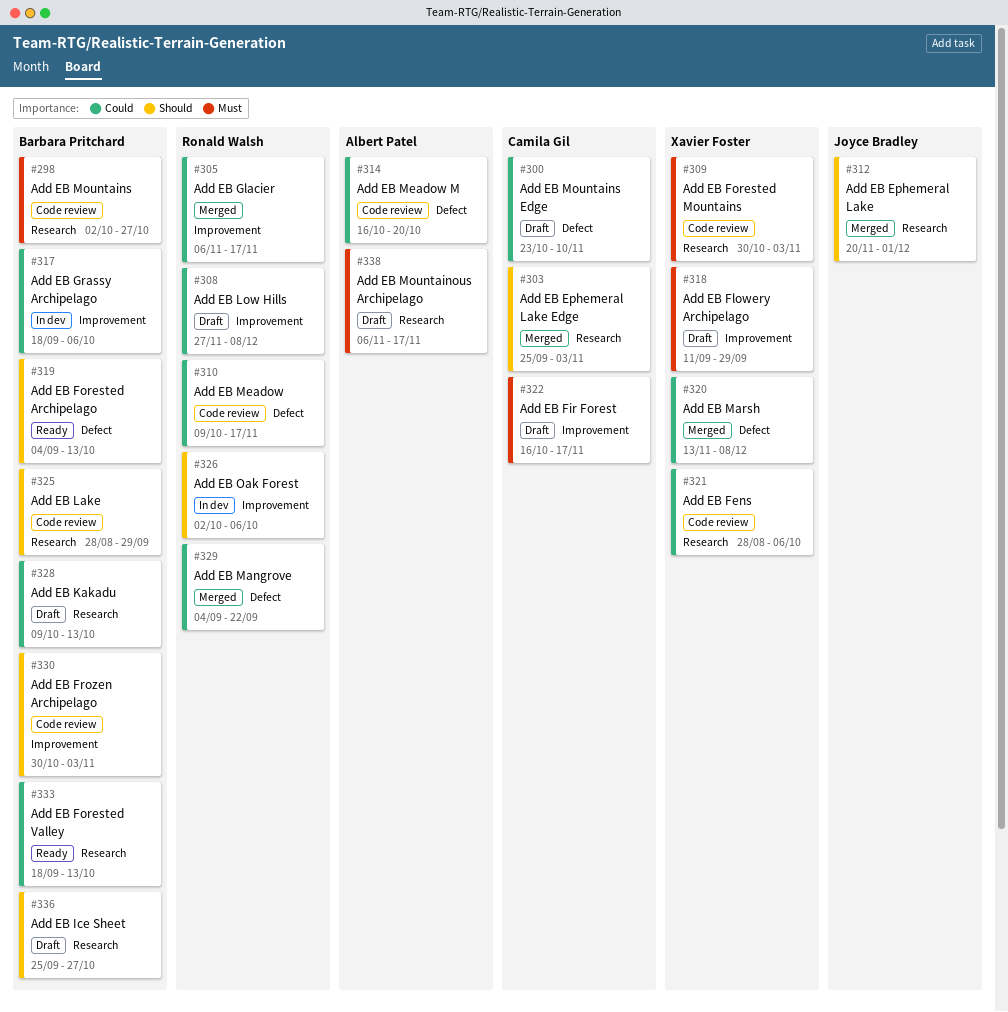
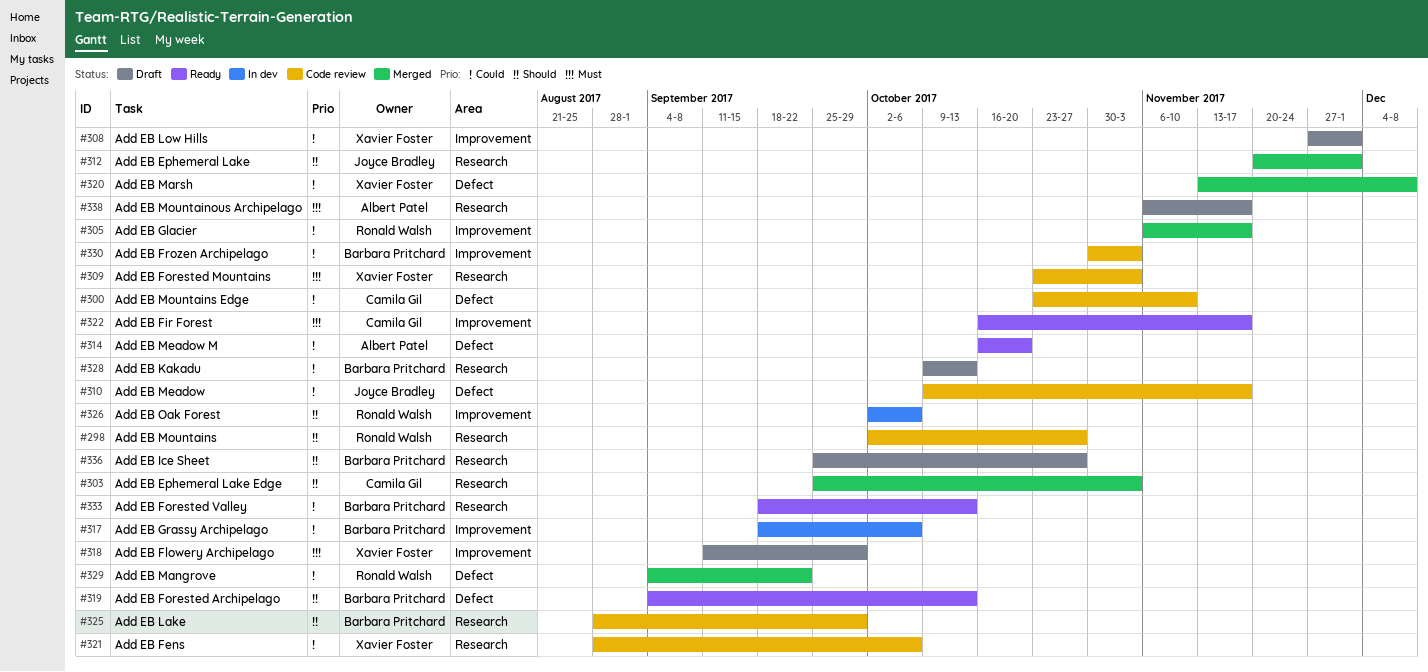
#298, owner: Barbara Pritchard -> Ronald Walsh
#298, priority: Must -> Should
#300, status: Draft -> Code review
#308, owner: Ronald Walsh -> Xavier Foster
#308, due: Dec 8 -> Dec 1
#309, start: Oct 30 -> Oct 23
#310, owner: Ronald Walsh -> Joyce Bradley
#314, status: Code review -> Ready
#322, status: Draft -> Ready
#330, priority: Should -> Could

